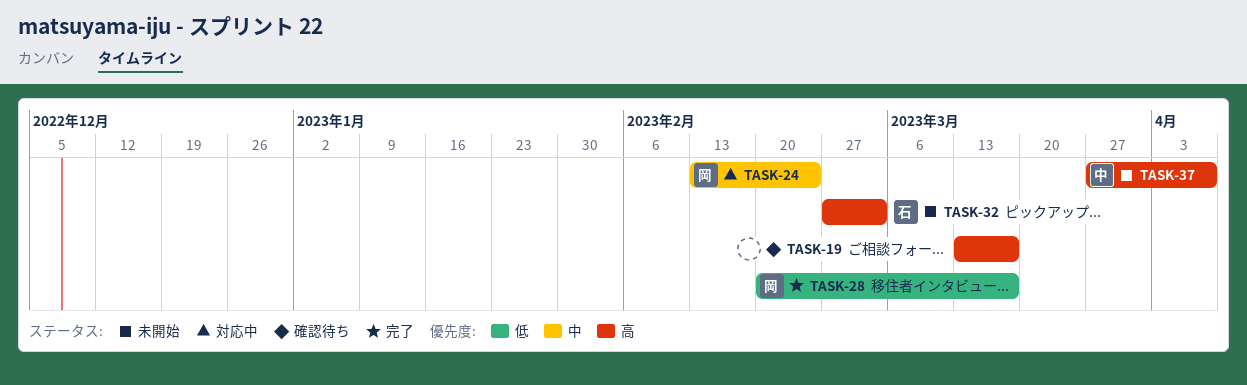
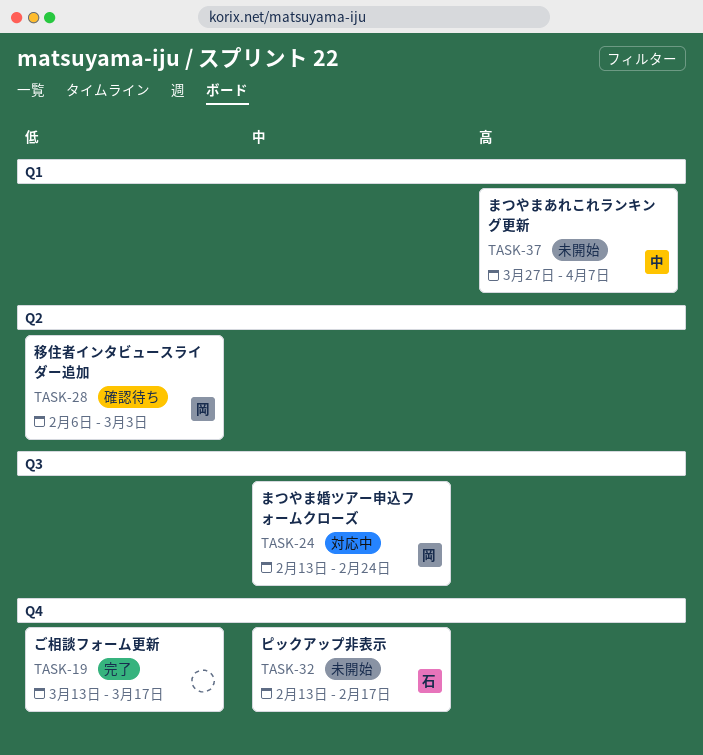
TASK-19, status: 確認待ち -> 完了
TASK-19, priority: 高 -> 低
TASK-28, status: 完了 -> 確認待ち
TASK-28, start: Feb 20 -> Feb 6
TASK-28, due: Mar 17 -> Mar 3
TASK-32, priority: 高 -> 中
TASK-32, start: Feb 27 -> Feb 13
TASK-32, due: Mar 3 -> Feb 17

